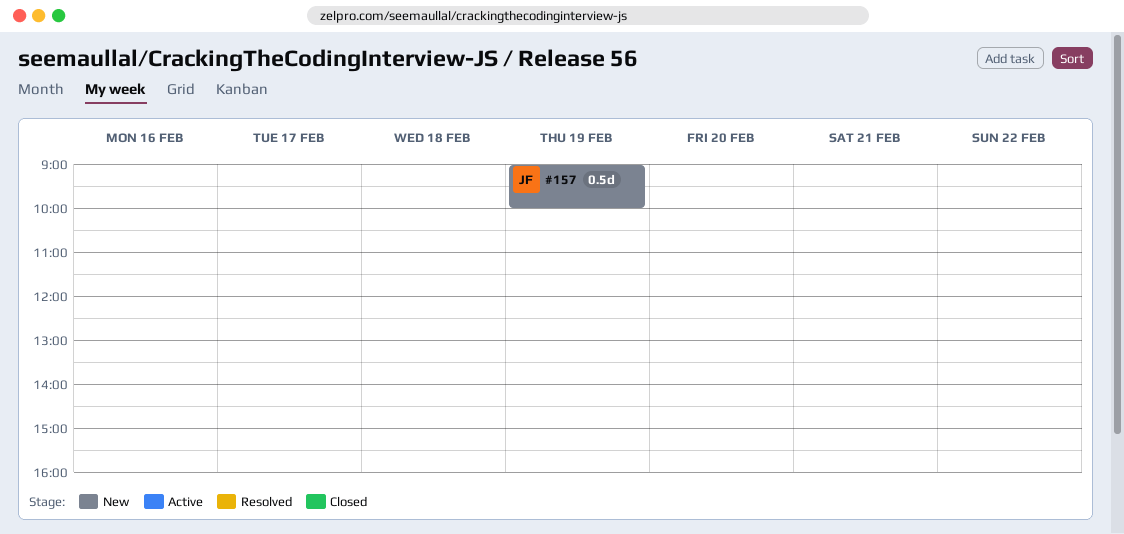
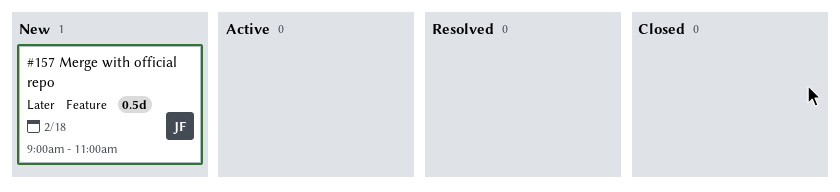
#157, day: Feb 19 -> Feb 18
#157, ends: 10:00 -> 11:00

